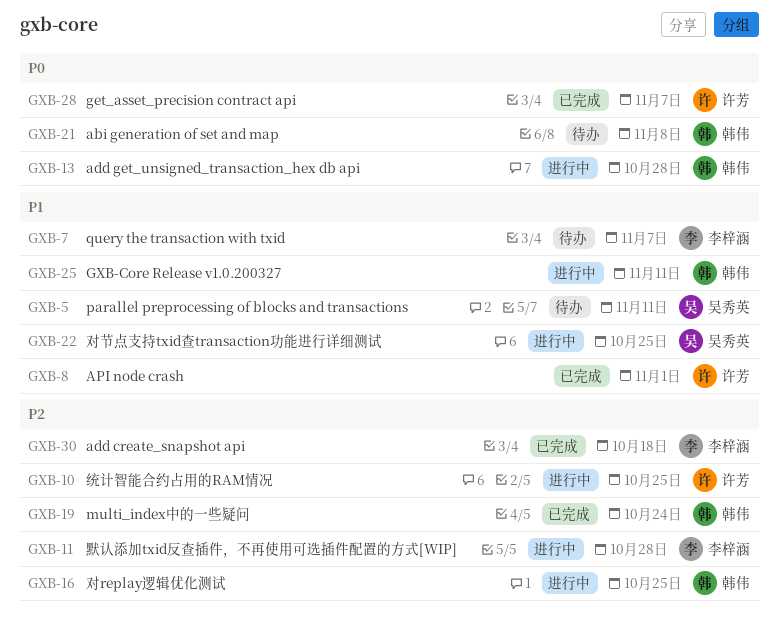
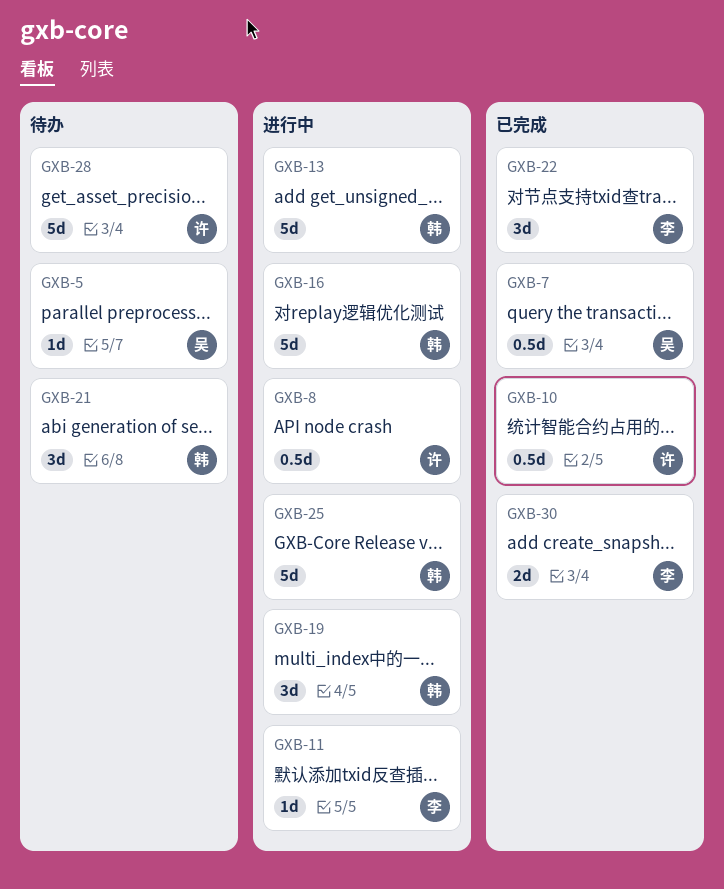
GXB-7, status: 待办 -> 已完成
GXB-7, owner: 李梓涵 -> 吴秀英
GXB-8, status: 已完成 -> 进行中
GXB-10, status: 进行中 -> 已完成
GXB-19, status: 已完成 -> 进行中
GXB-22, status: 进行中 -> 已完成
GXB-22, owner: 吴秀英 -> 李梓涵
GXB-28, status: 已完成 -> 待办

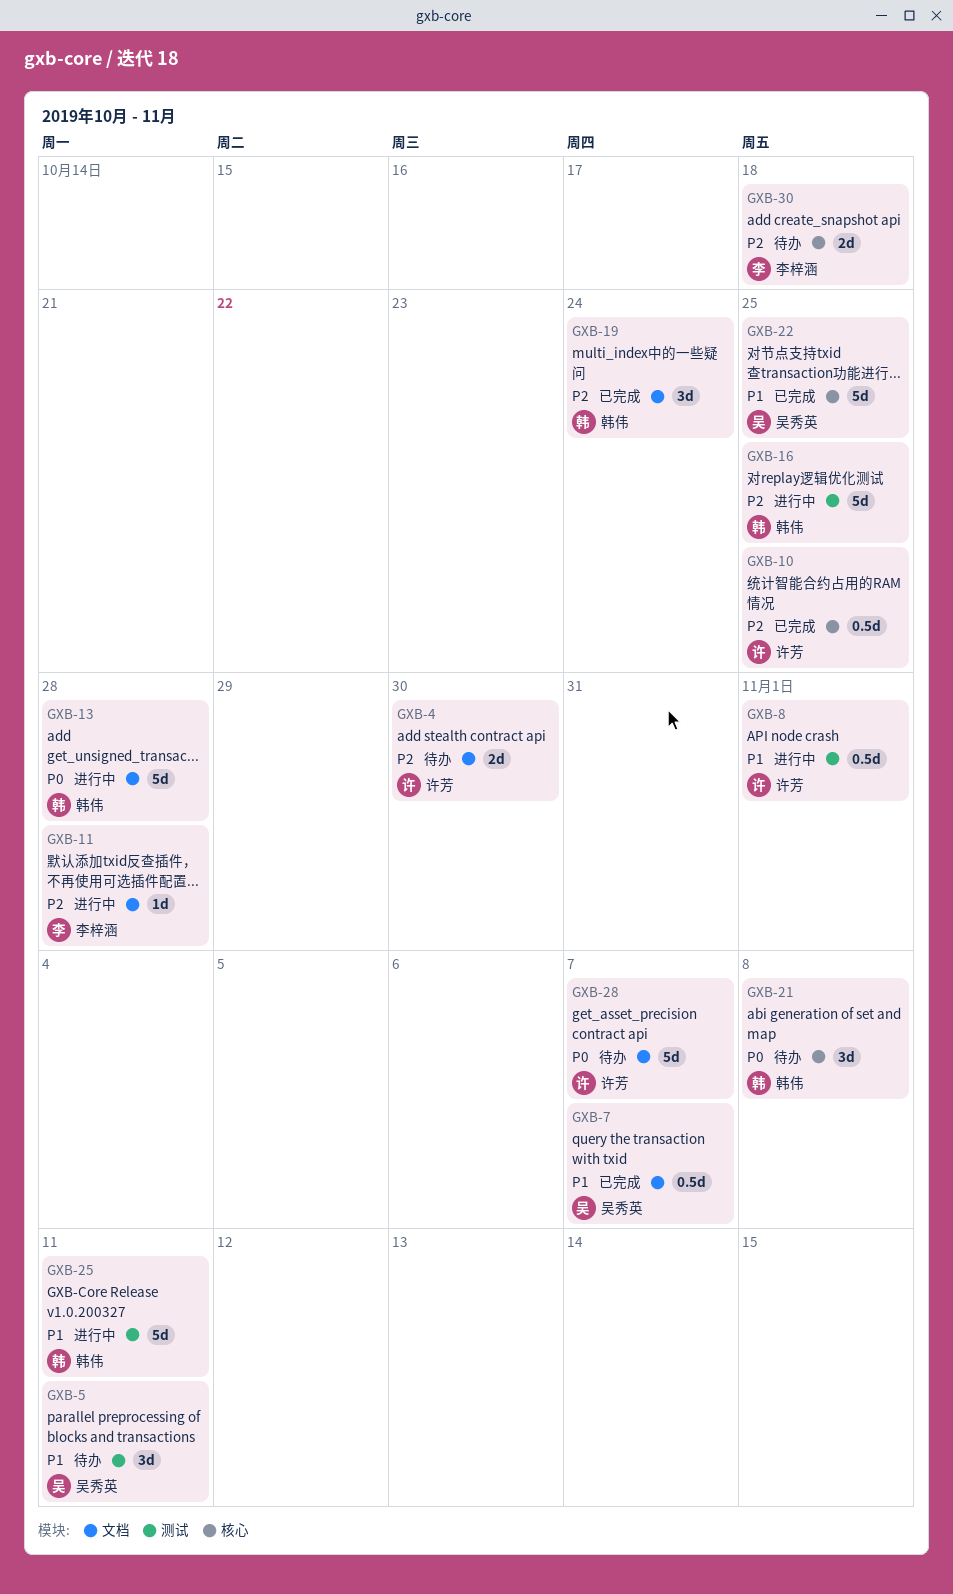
GXB-4: none -> present
GXB-5, estimate: 1d -> 3d
GXB-19, status: 进行中 -> 已完成
GXB-22, owner: 李梓涵 -> 吴秀英
GXB-22, estimate: 3d -> 5d
GXB-30, status: 已完成 -> 待办

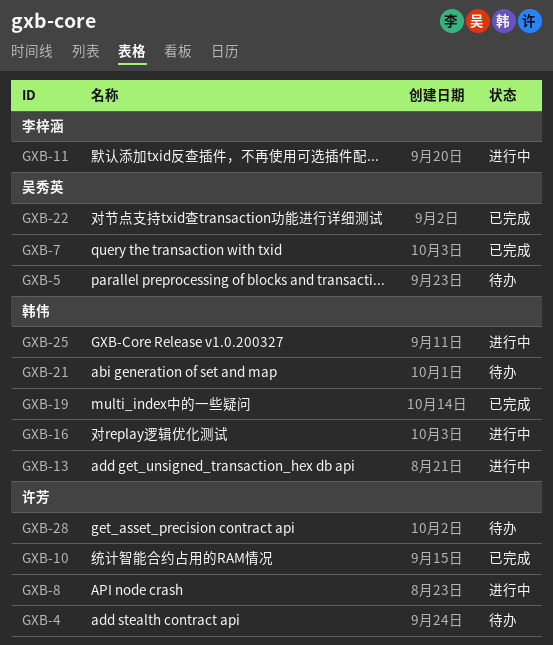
GXB-30: present -> none

